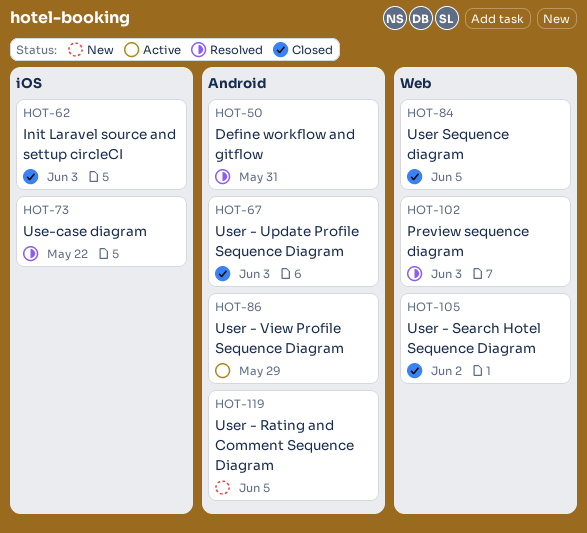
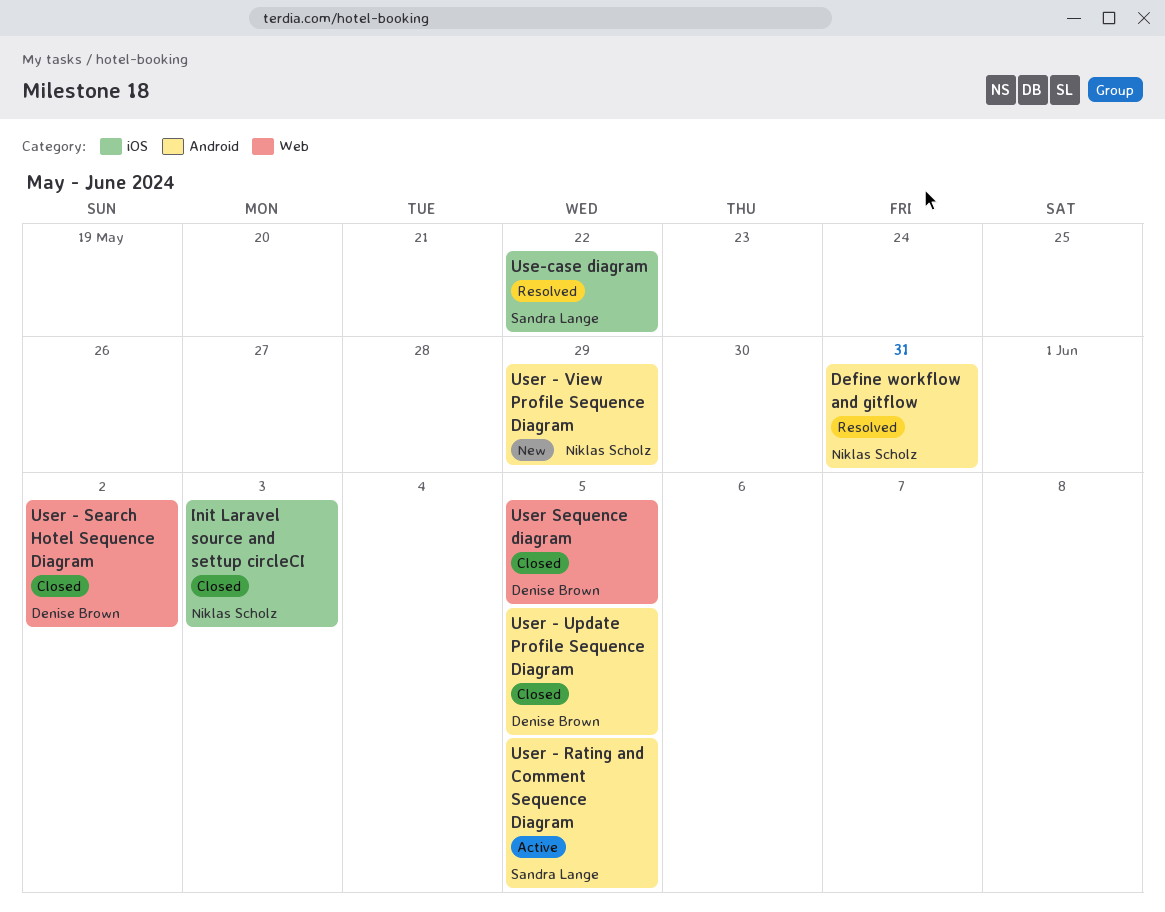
Preview sequence diagram: present -> none
User - Rating and Comment Sequence Diagram, status: New -> Active
User - Update Profile Sequence Diagram, due: Jun 3 -> Jun 5
User - View Profile Sequence Diagram, status: Active -> New

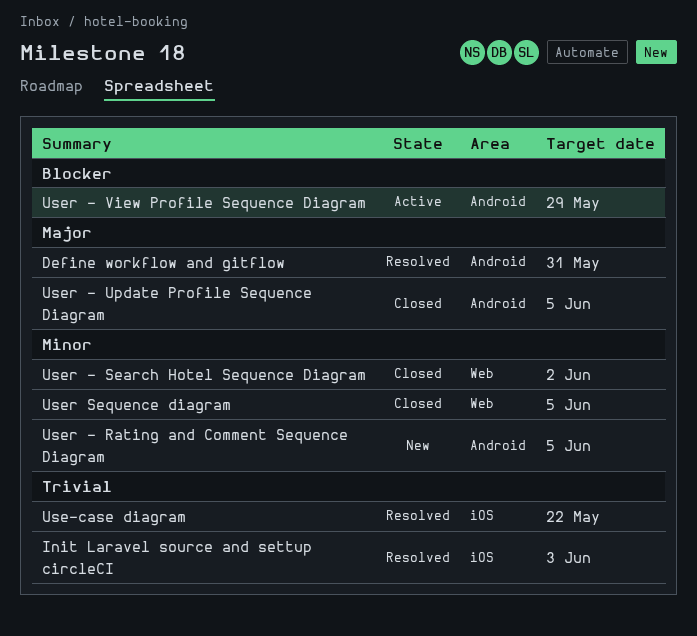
Init Laravel source and settup circleCI, status: Closed -> Resolved
User - Rating and Comment Sequence Diagram, status: Active -> New
User - View Profile Sequence Diagram, status: New -> Active

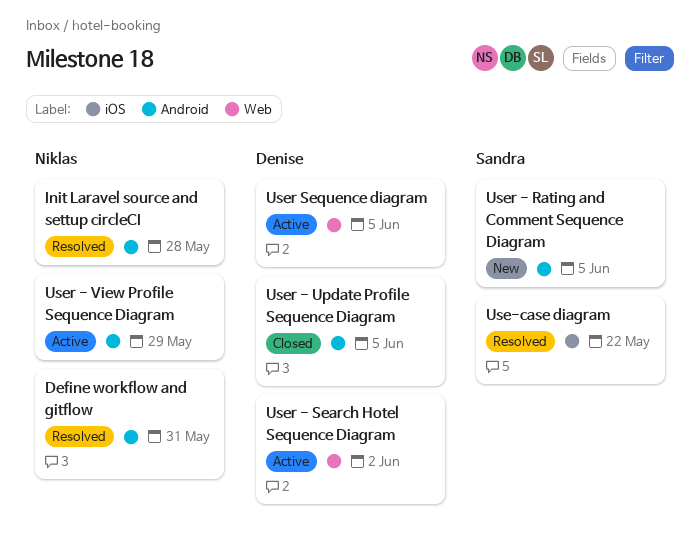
Init Laravel source and settup circleCI, label: iOS -> Android
Init Laravel source and settup circleCI, due: Jun 3 -> May 28
User - Search Hotel Sequence Diagram, status: Closed -> Active
User Sequence diagram, status: Closed -> Active

